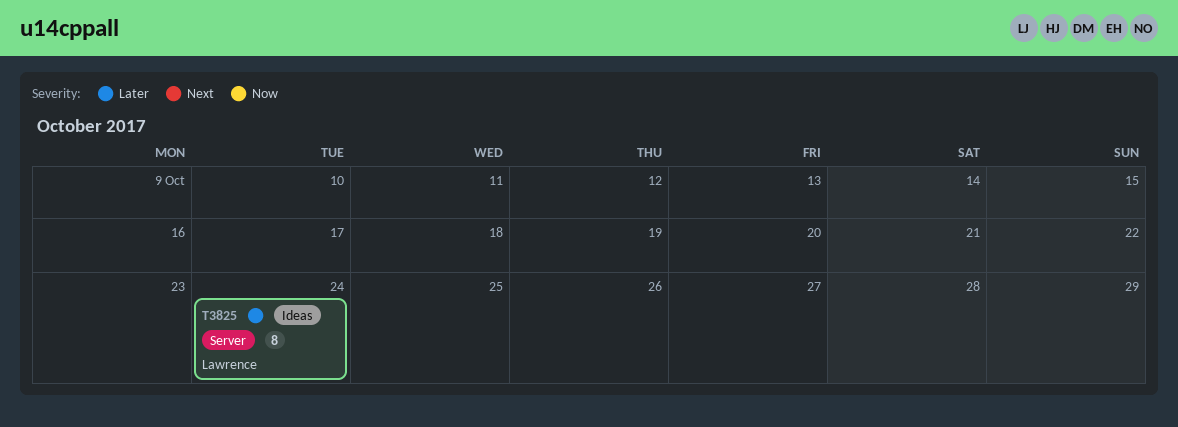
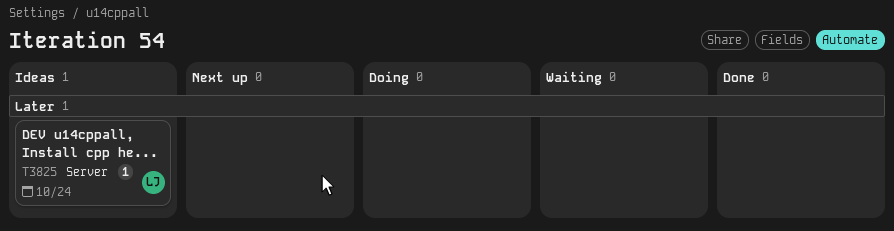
T3825, estimate: 8 -> 1

